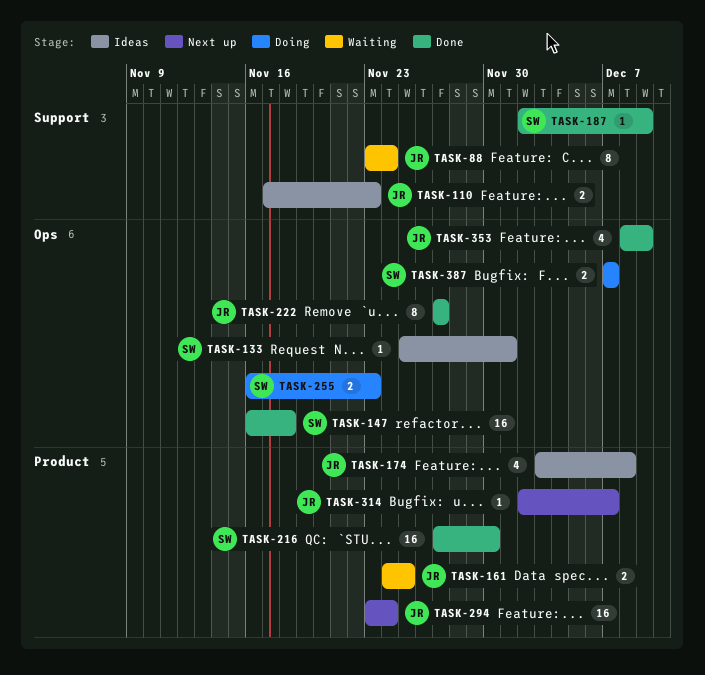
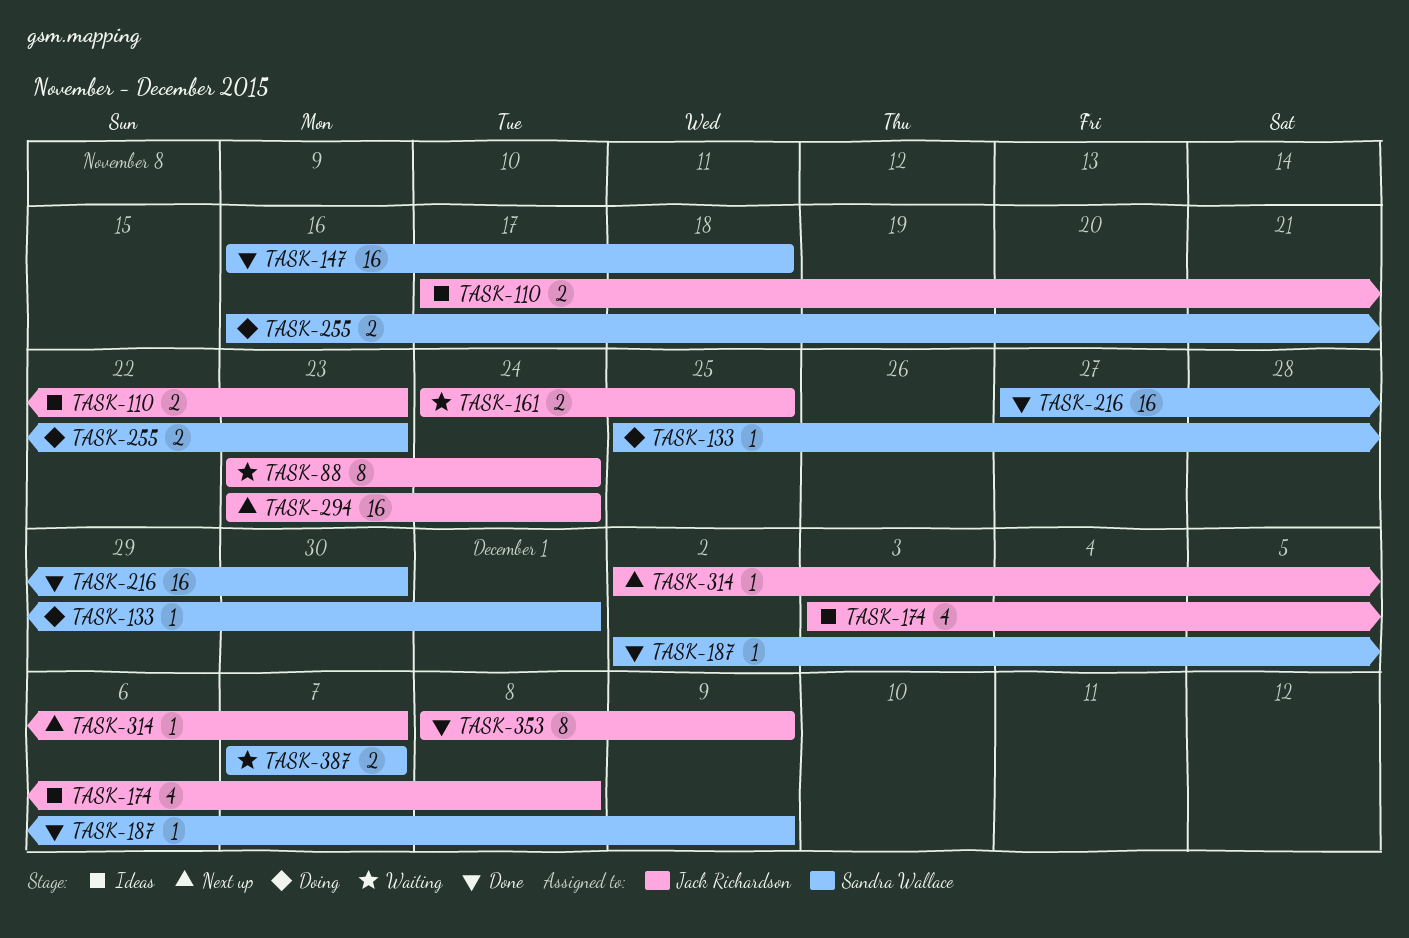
TASK-133, status: Ideas -> Doing
TASK-222: present -> none
TASK-353, estimate: 4 -> 8
TASK-387, status: Doing -> Waiting

